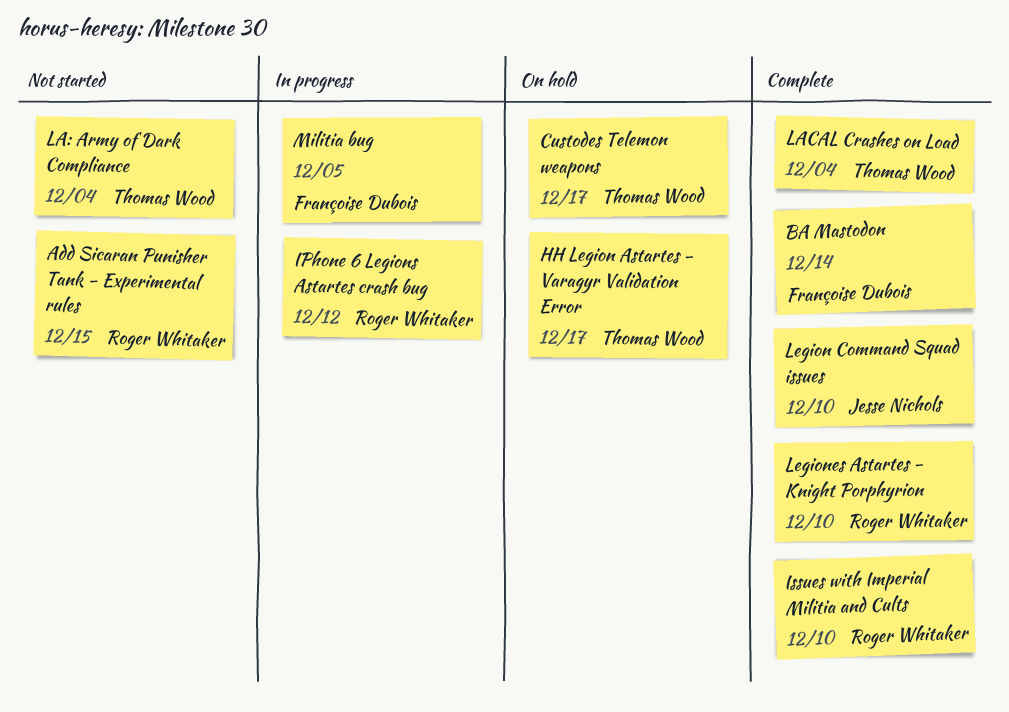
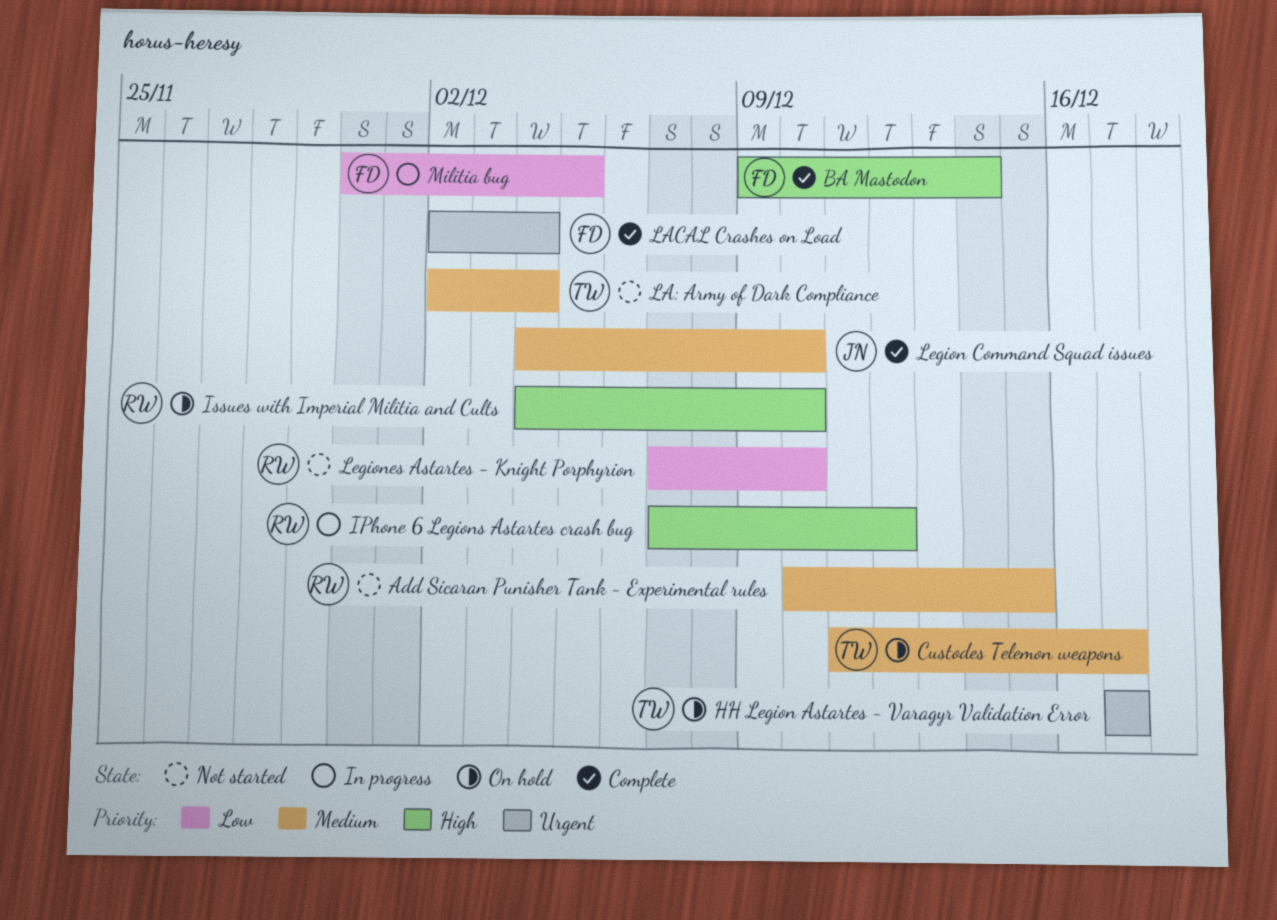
Issues with Imperial Militia and Cults, status: Complete -> On hold
LACAL Crashes on Load, owner: Thomas Wood -> Françoise Dubois
Legiones Astartes - Knight Porphyrion, status: Complete -> Not started

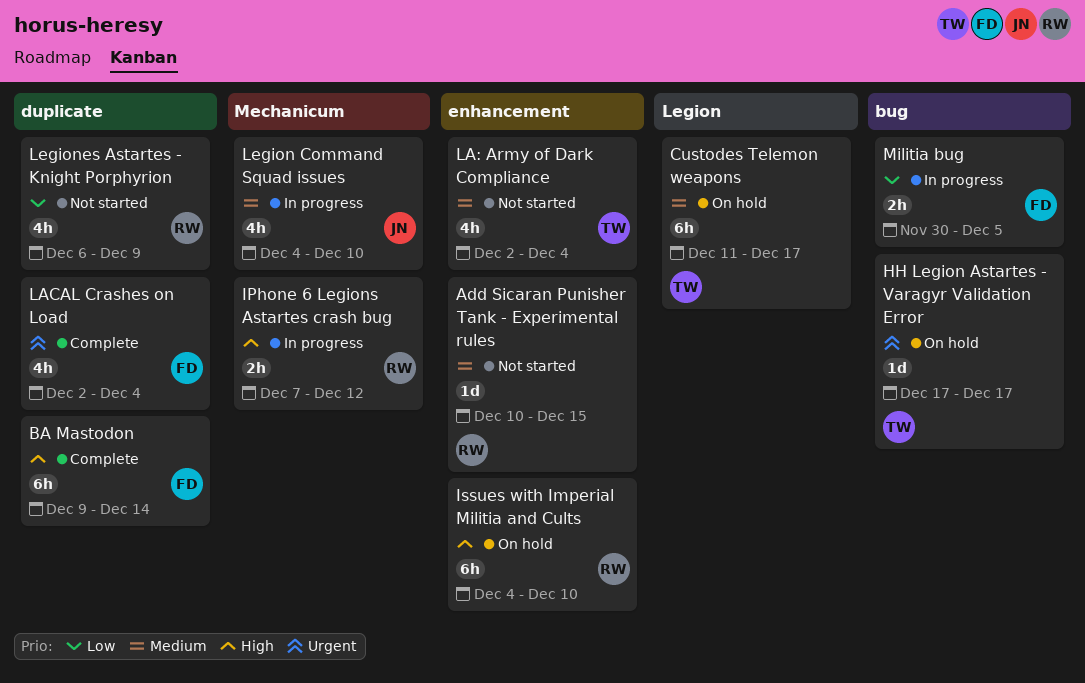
Legion Command Squad issues, status: Complete -> In progress
Legiones Astartes - Knight Porphyrion, start: Dec 7 -> Dec 6
Legiones Astartes - Knight Porphyrion, due: Dec 10 -> Dec 9

